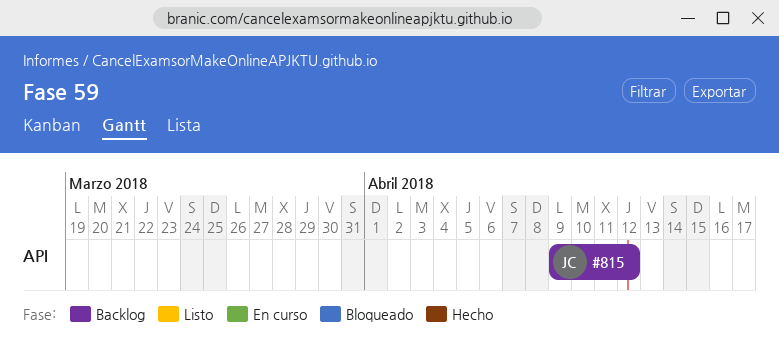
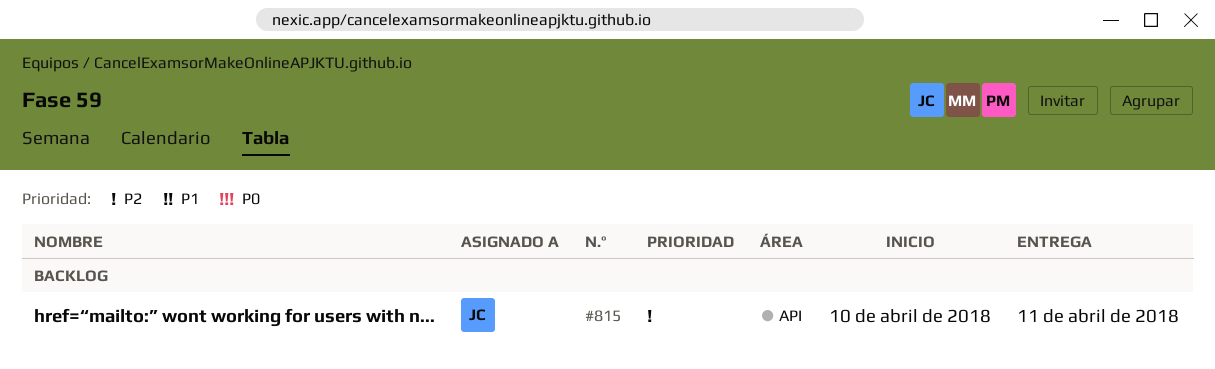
#815, start: Apr 9 -> Apr 10
#815, due: Apr 12 -> Apr 11

